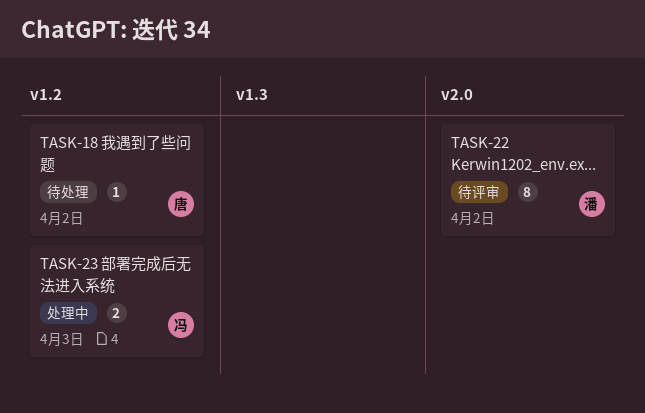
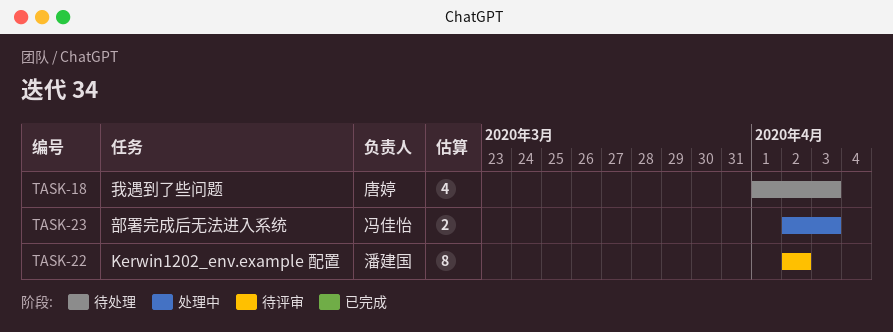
TASK-18, estimate: 1 -> 4
TASK-18, due: Apr 2 -> Apr 3

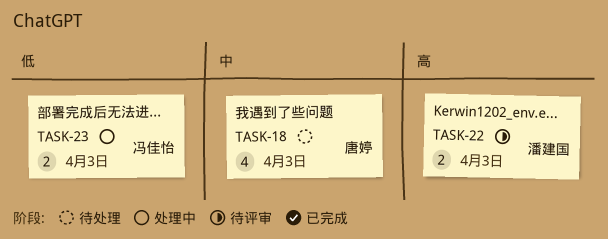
TASK-22, estimate: 8 -> 2
TASK-22, due: Apr 2 -> Apr 3

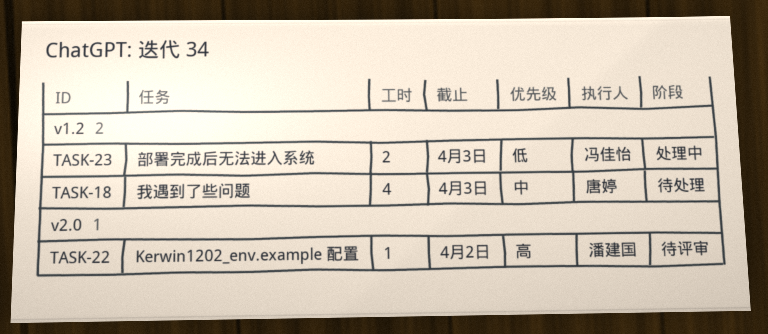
TASK-22, estimate: 2 -> 1
TASK-22, due: Apr 3 -> Apr 2

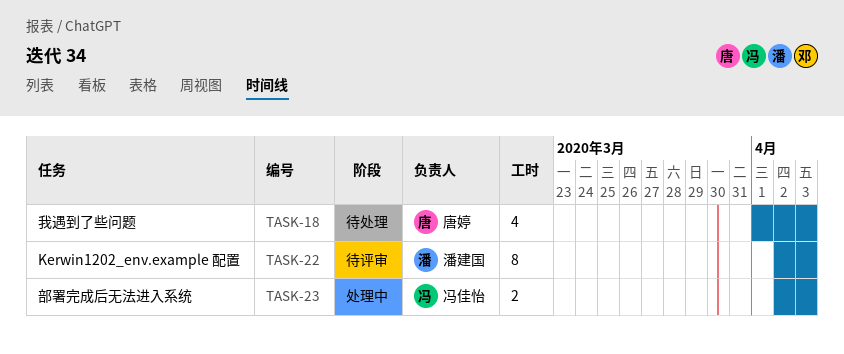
TASK-22, estimate: 1 -> 8
TASK-22, due: Apr 2 -> Apr 3

